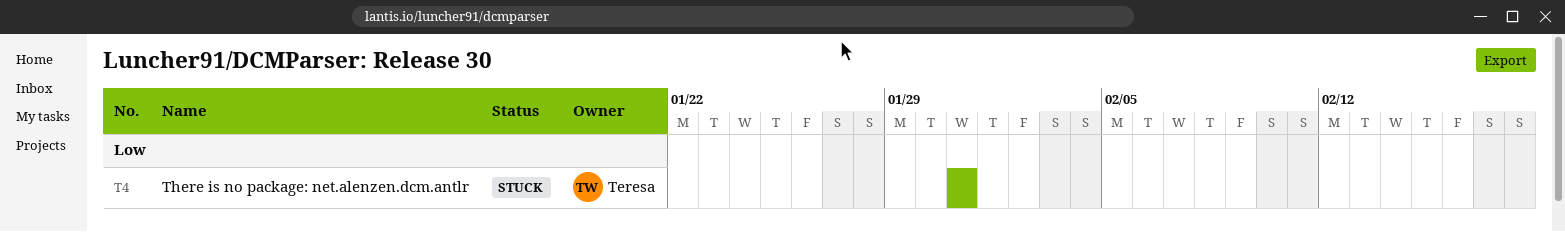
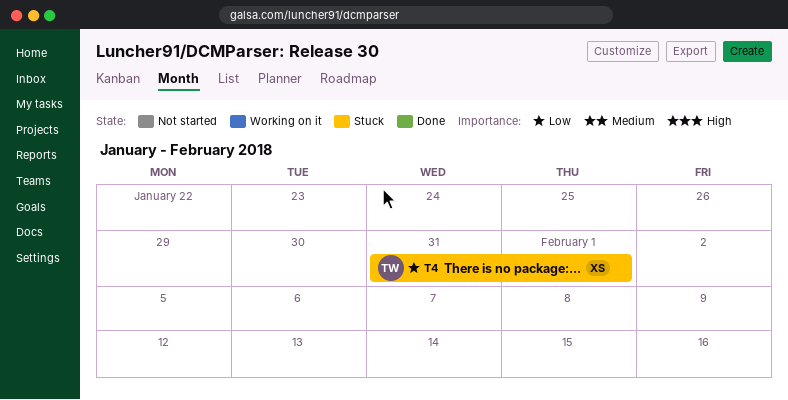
T4, due: Jan 31 -> Feb 1

